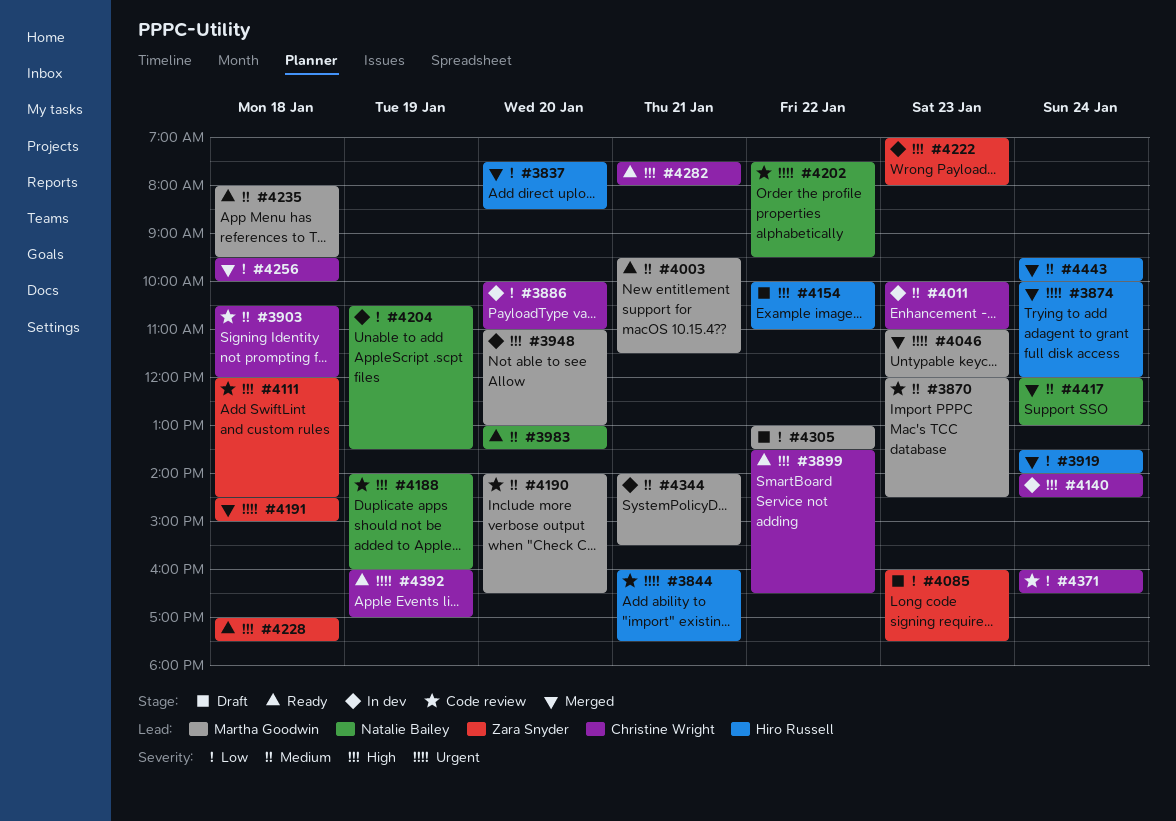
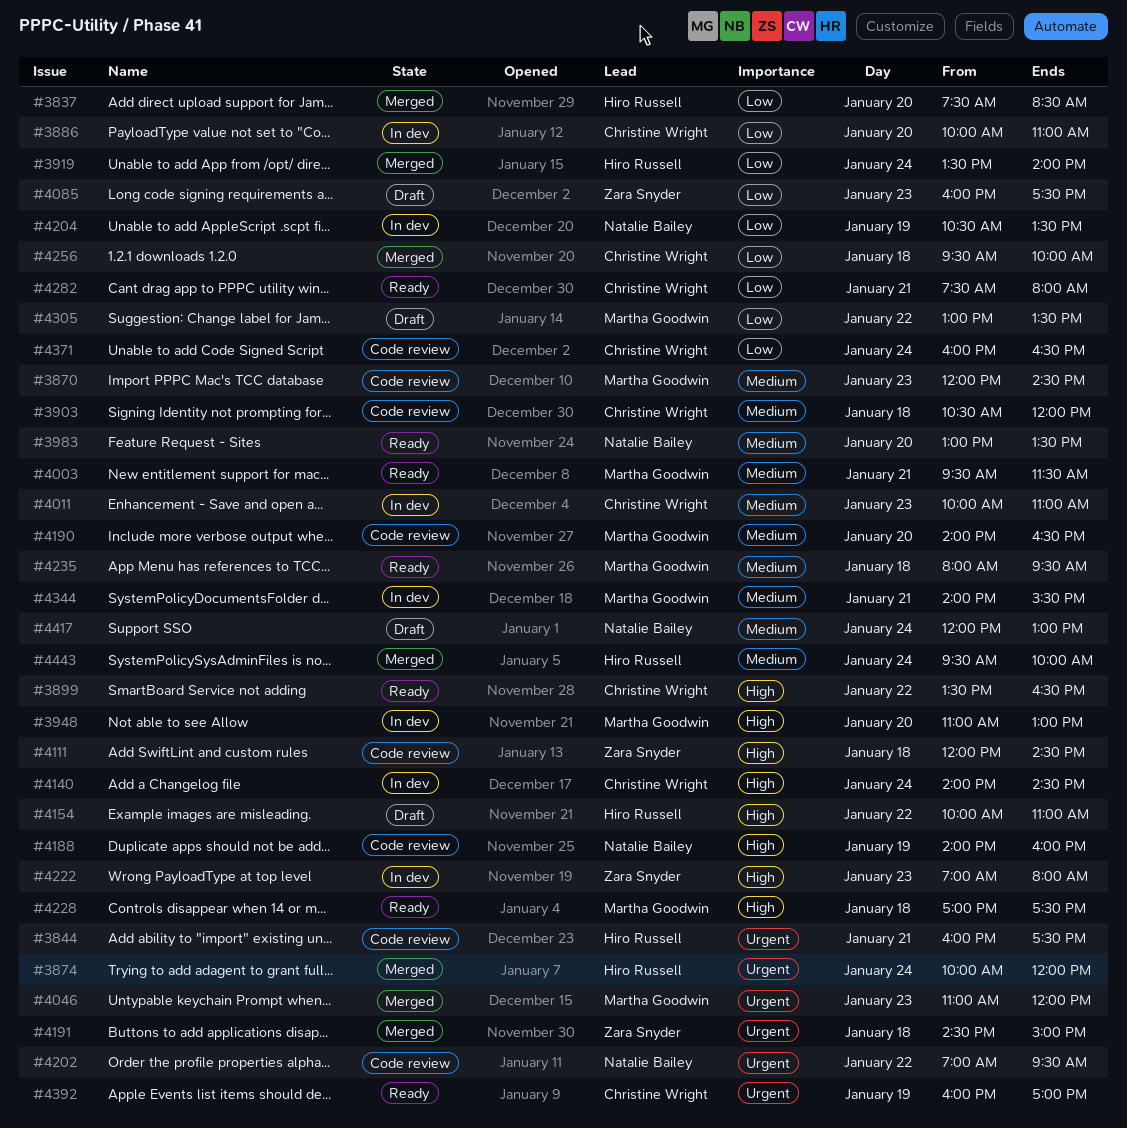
#4202, begins: 07:30 -> 07:00
#4228, owner: Zara Snyder -> Martha Goodwin
#4282, priority: High -> Low
#4417, status: Merged -> Draft

